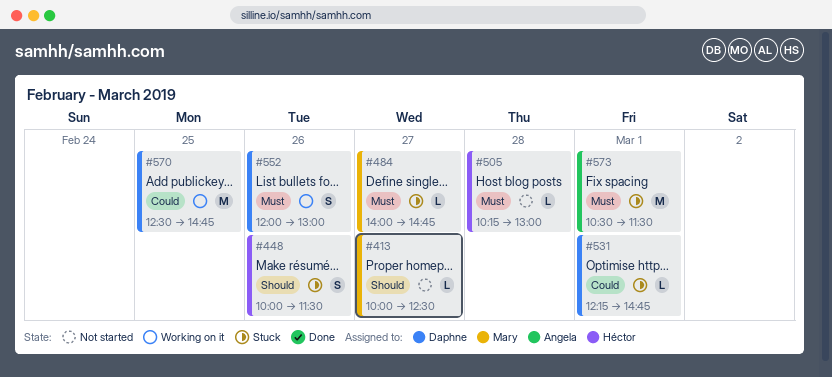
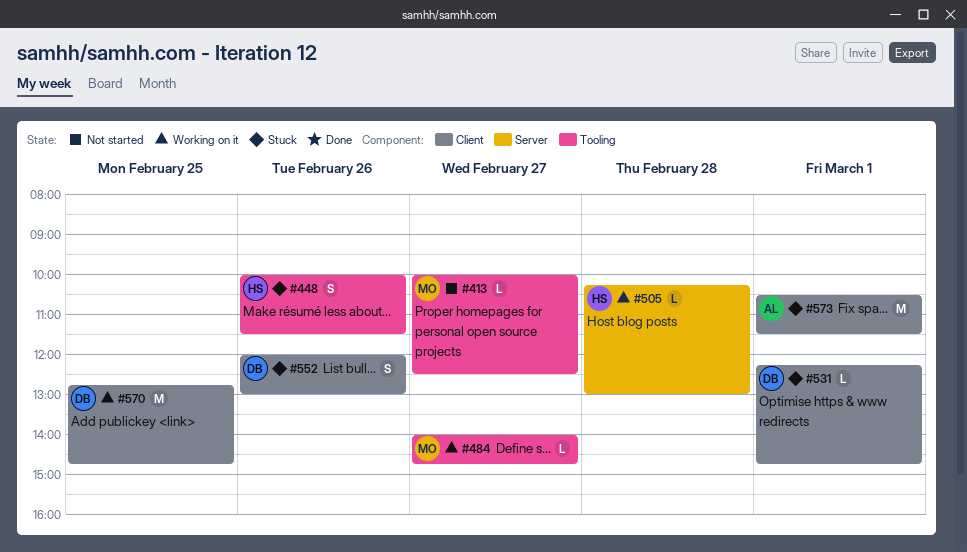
#484, status: Stuck -> Working on it
#505, status: Not started -> Working on it
#552, status: Working on it -> Stuck
#570, begins: 12:30 -> 12:45

